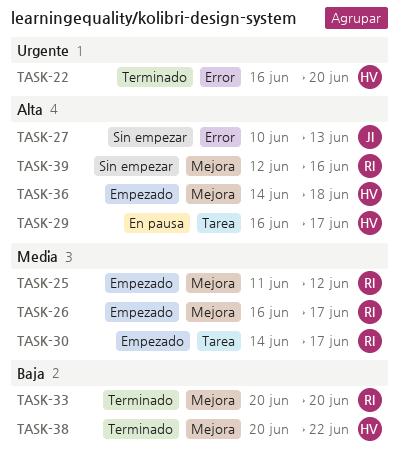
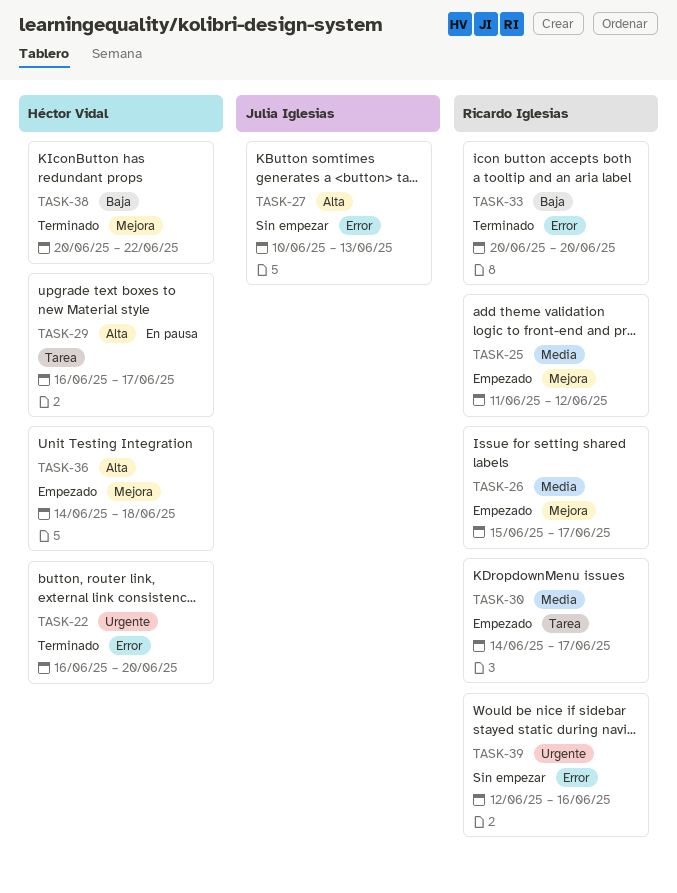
TASK-26, start: Jun 16 -> Jun 15
TASK-33, label: Mejora -> Error
TASK-39, priority: Alta -> Urgente
TASK-39, label: Mejora -> Error

